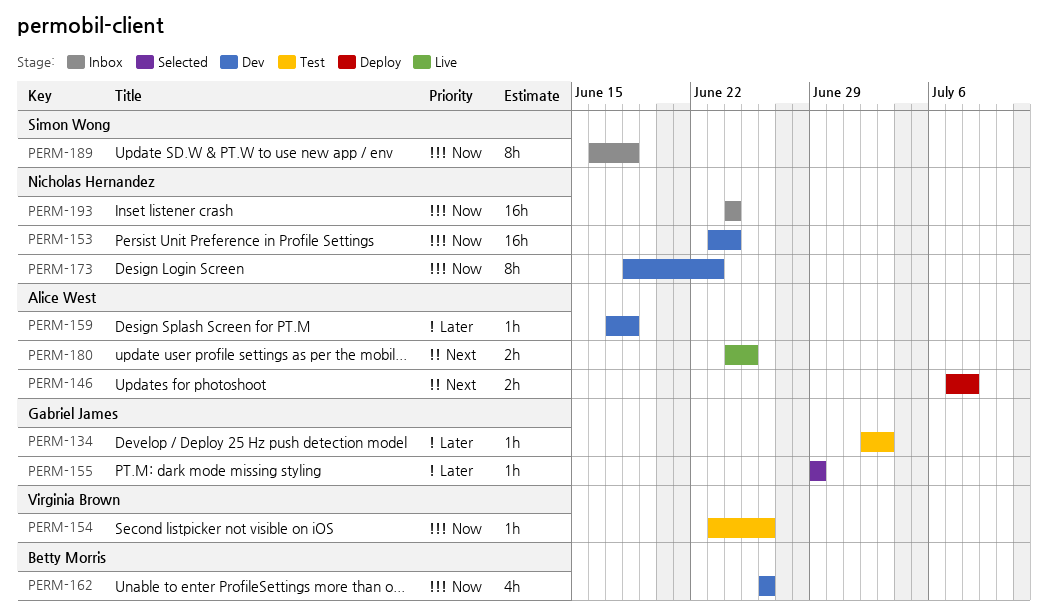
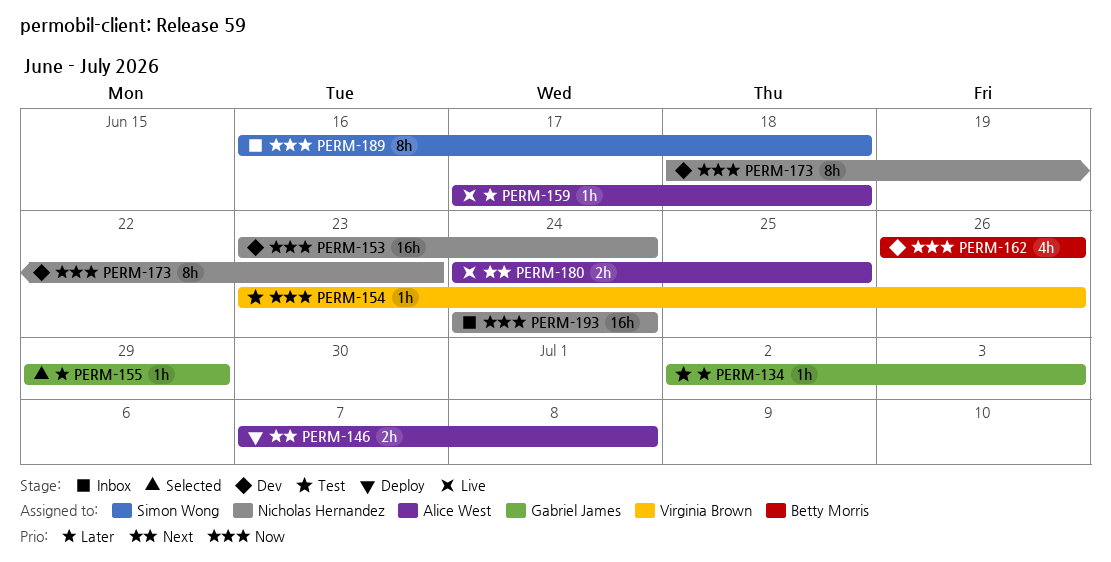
PERM-159, status: Dev -> Live

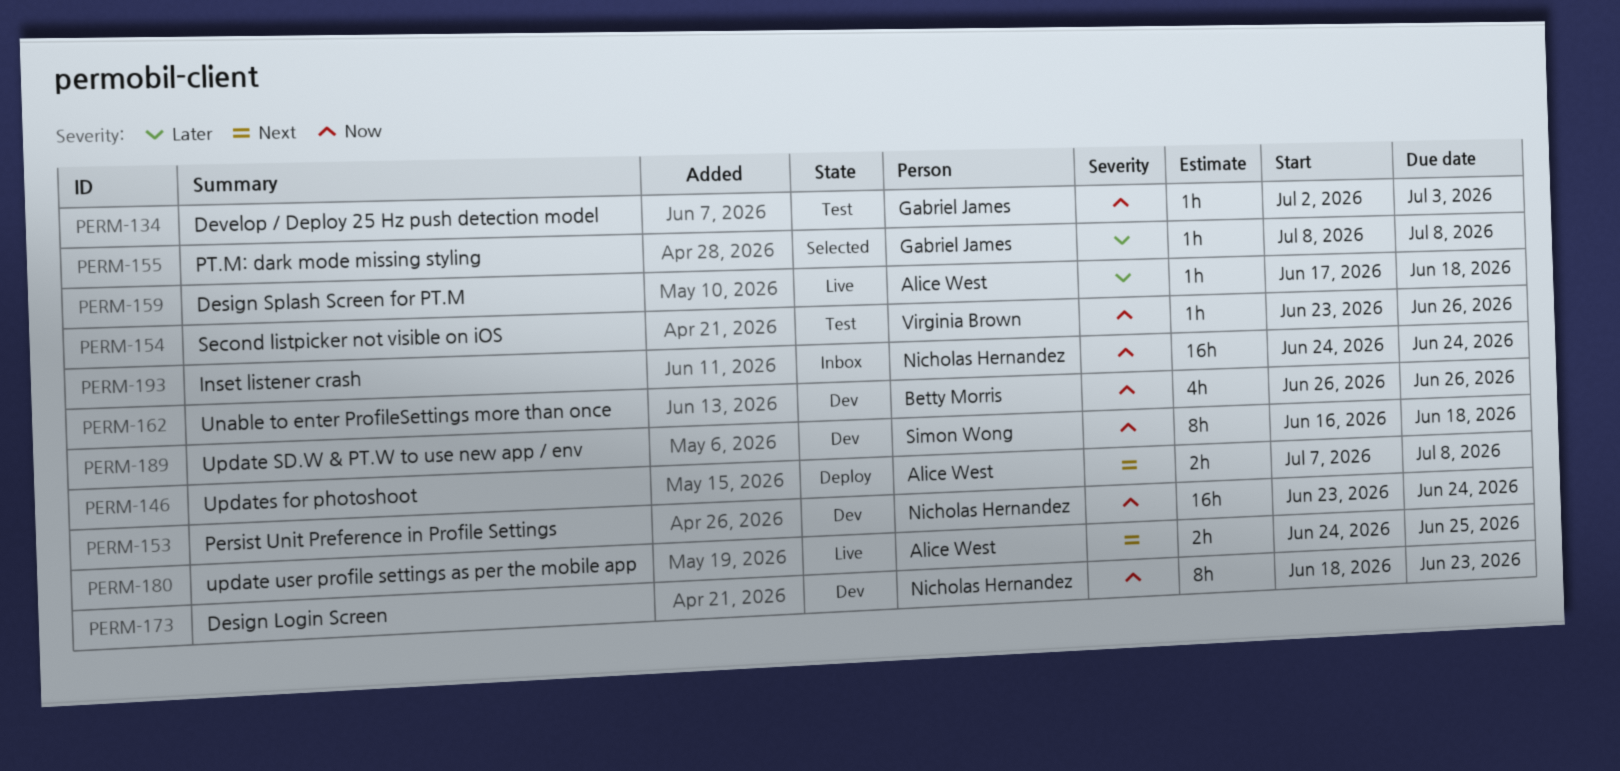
PERM-134, priority: Later -> Now
PERM-155, start: Jun 29 -> Jul 8
PERM-155, due: Jun 29 -> Jul 8
PERM-189, status: Inbox -> Dev

